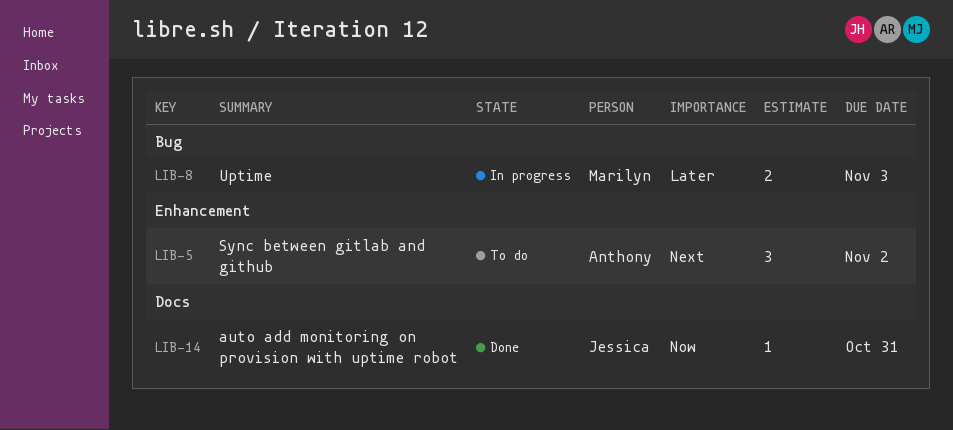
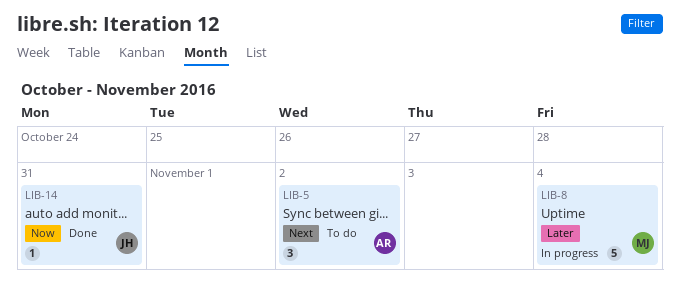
LIB-8, estimate: 2 -> 5
LIB-8, due: Nov 3 -> Nov 4

